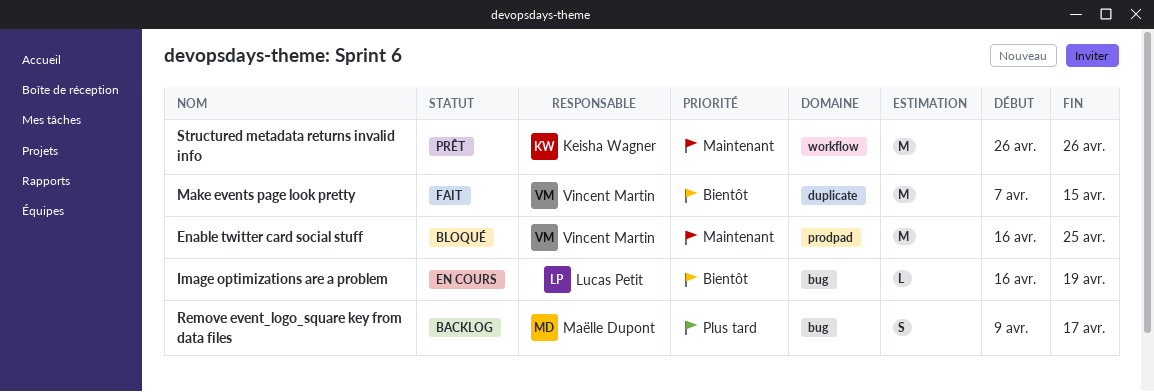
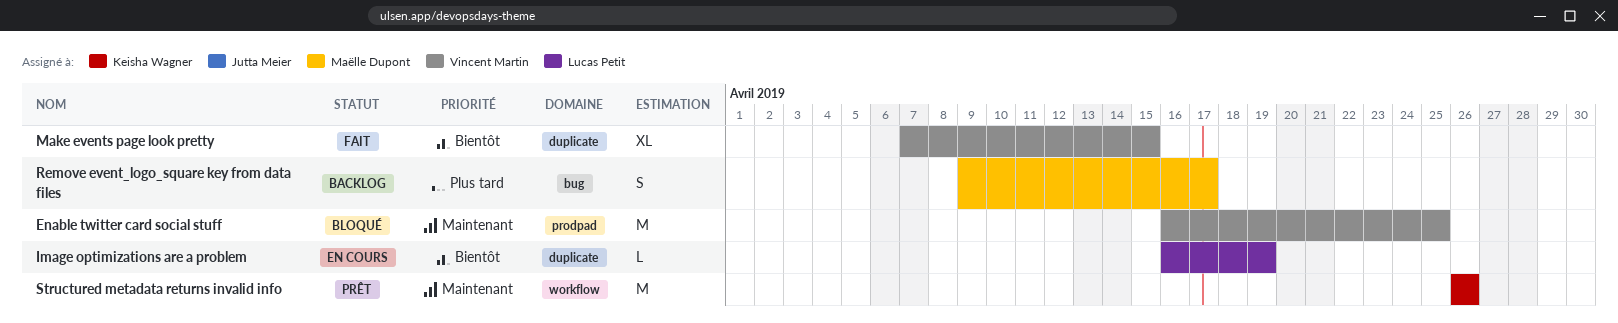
Image optimizations are a problem, label: bug -> duplicate
Make events page look pretty, estimate: M -> XL

